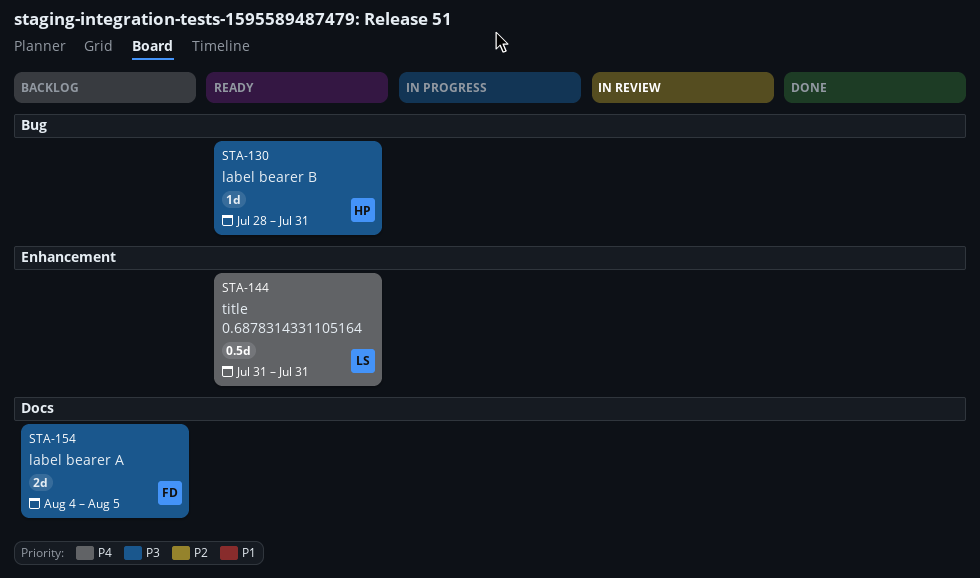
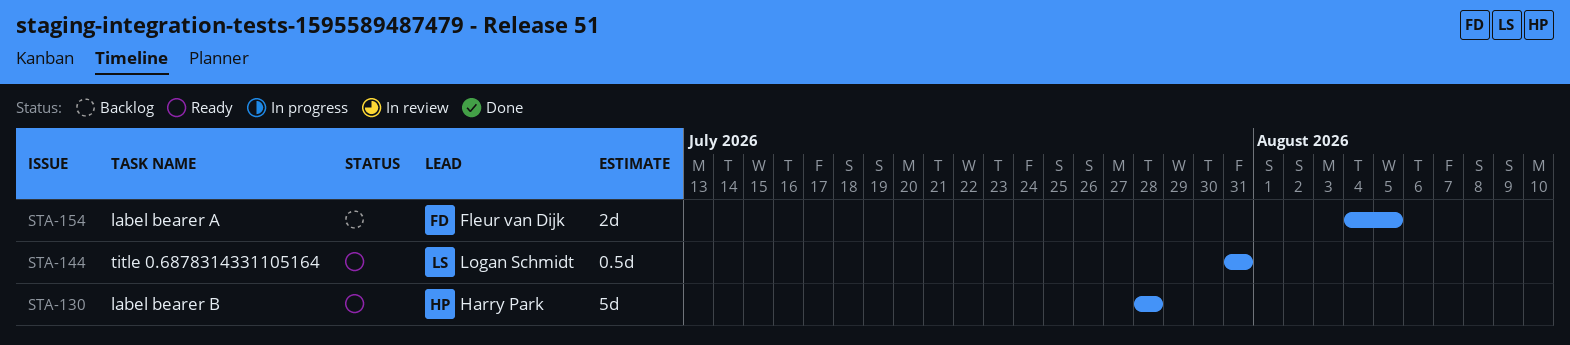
STA-130, estimate: 1d -> 5d
STA-130, due: Jul 31 -> Jul 28

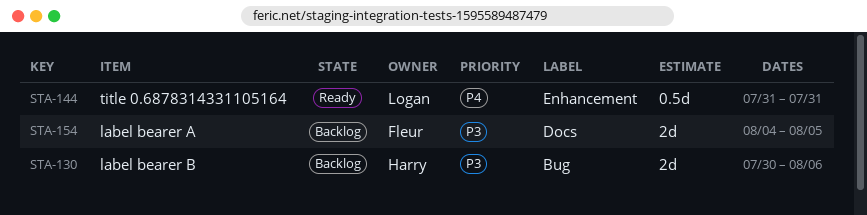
STA-130, status: Ready -> Backlog
STA-130, estimate: 5d -> 2d
STA-130, start: Jul 28 -> Jul 30
STA-130, due: Jul 28 -> Aug 6

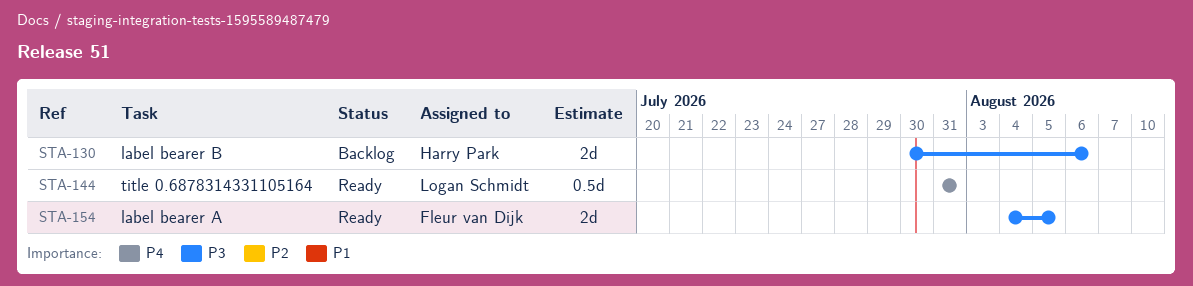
STA-154, status: Backlog -> Ready

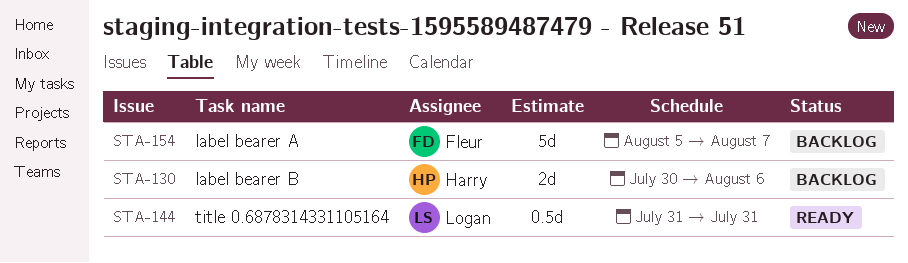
STA-154, status: Ready -> Backlog
STA-154, estimate: 2d -> 5d
STA-154, start: Aug 4 -> Aug 5
STA-154, due: Aug 5 -> Aug 7

